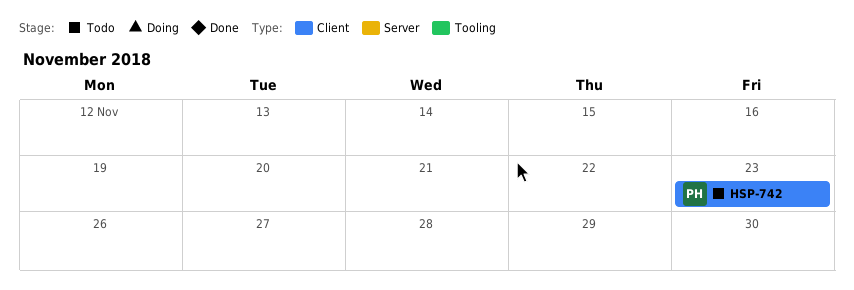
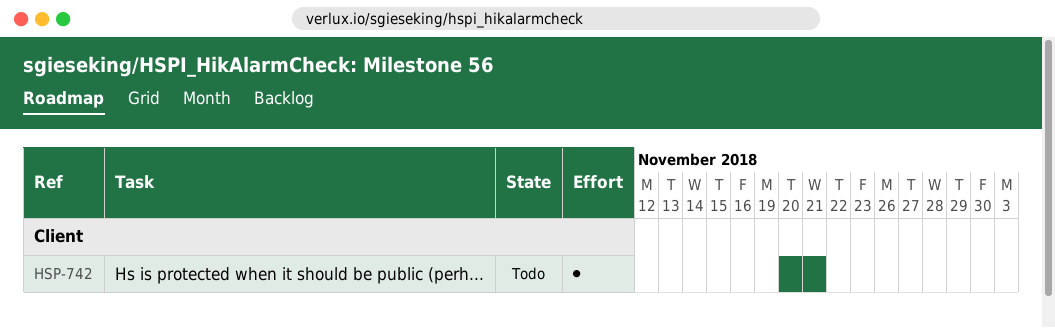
HSP-742, start: Nov 23 -> Nov 20
HSP-742, due: Nov 23 -> Nov 21

